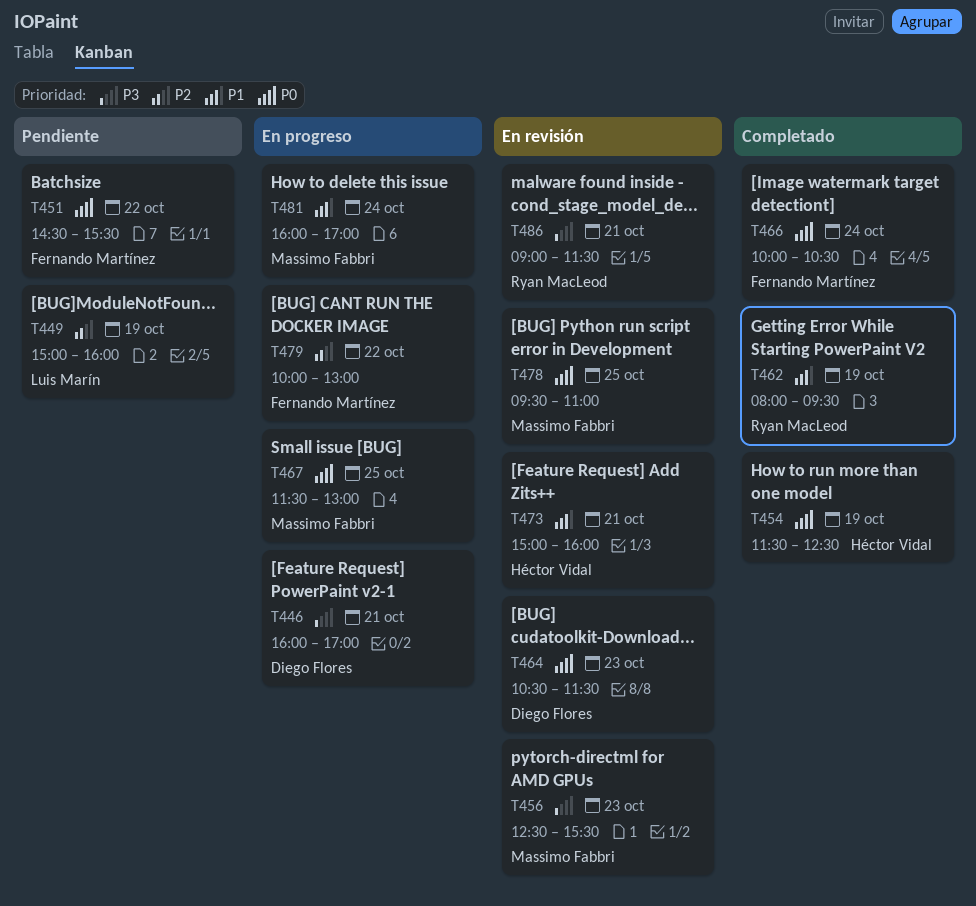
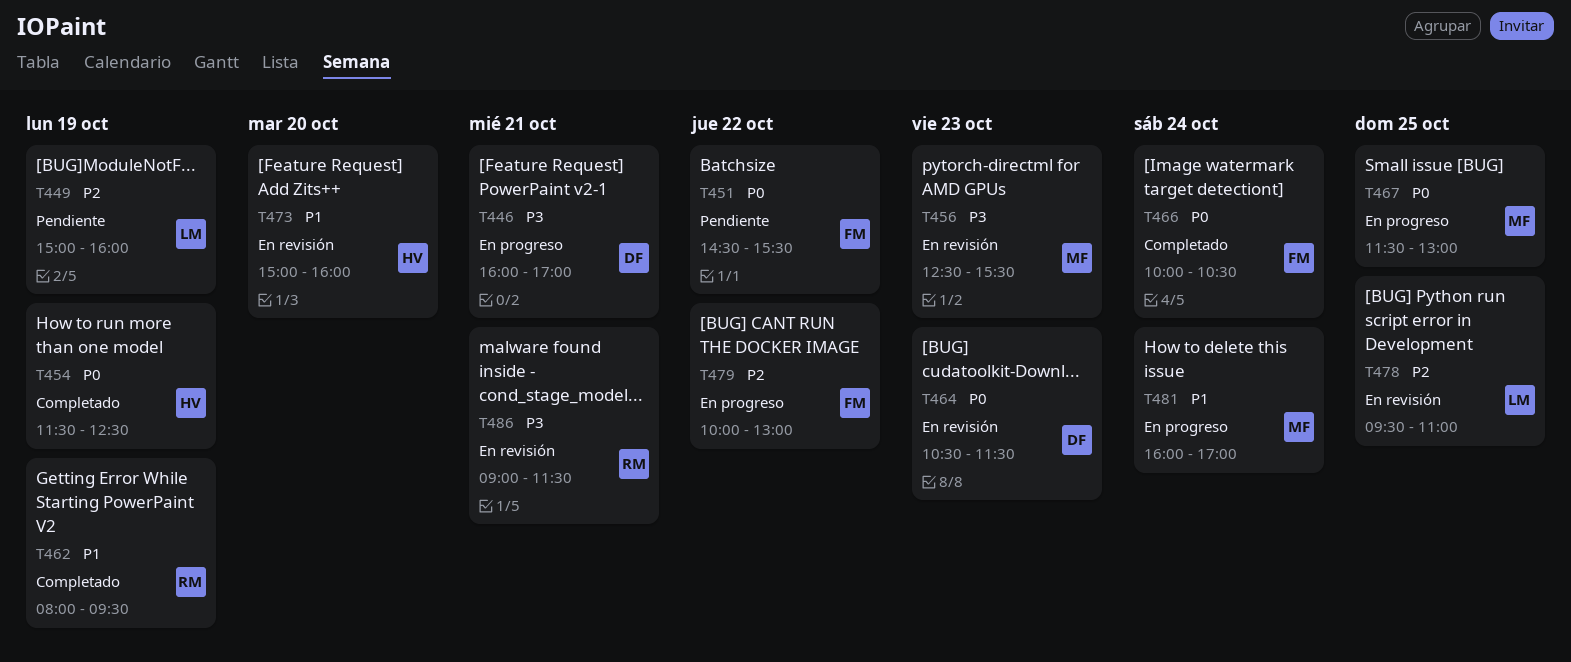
T473, day: Oct 21 -> Oct 20
T478, owner: Massimo Fabbri -> Luis Marín
T478, priority: P0 -> P2

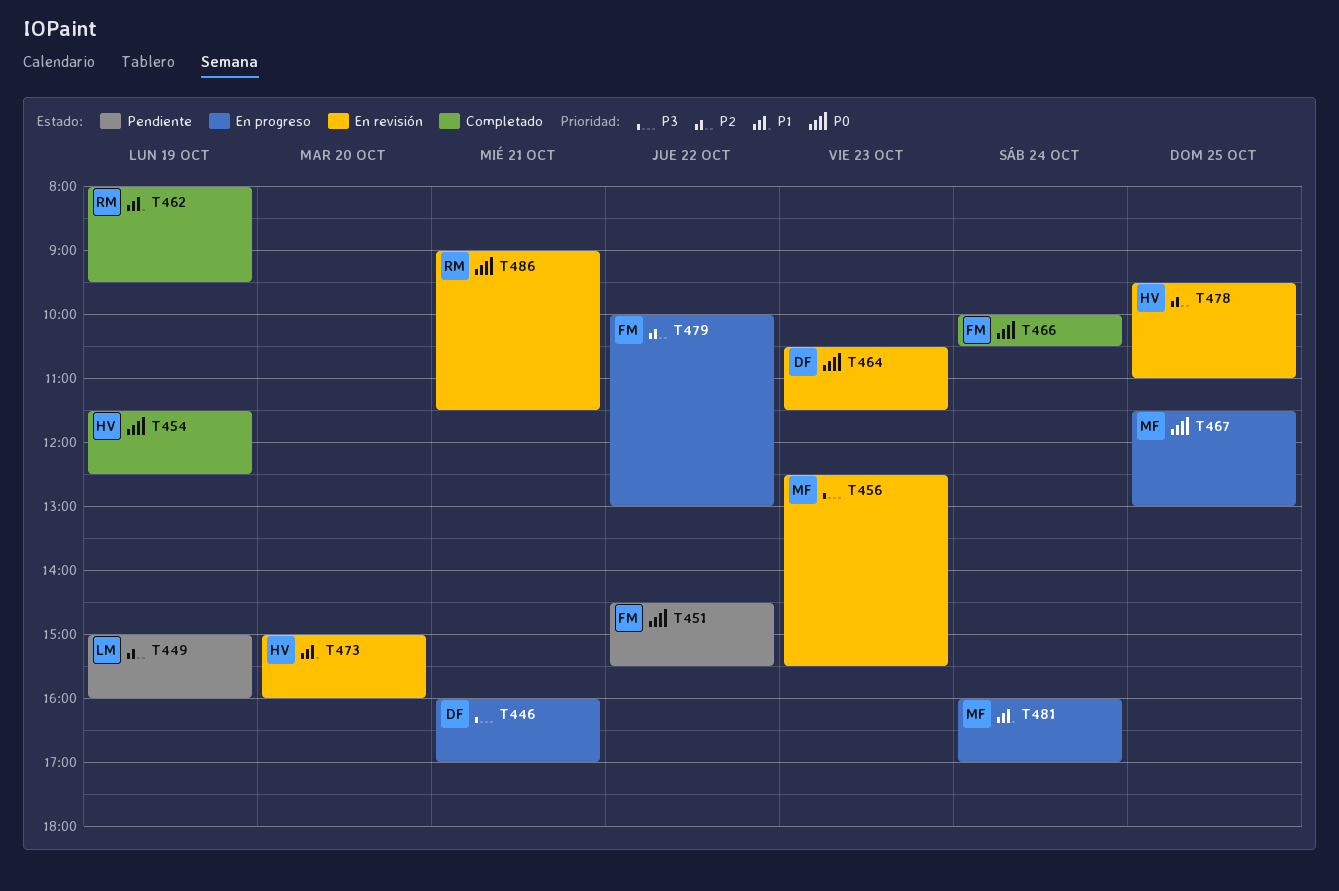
T478, owner: LM -> HV
T486, priority: P3 -> P0

